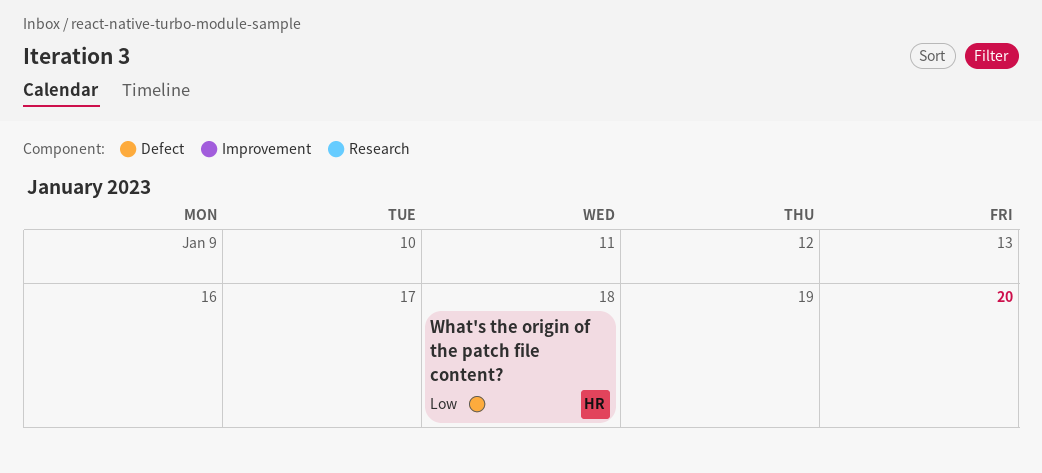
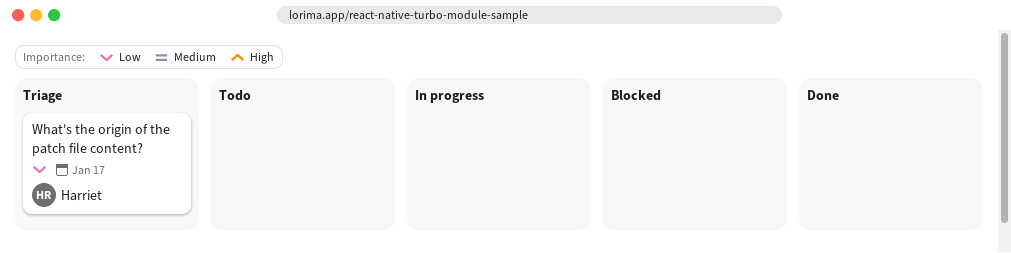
What's the origin of the patch file content?, due: Jan 18 -> Jan 17

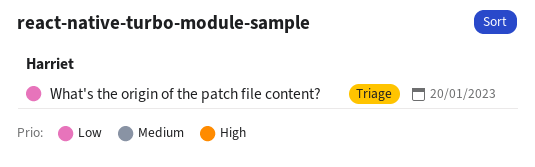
What's the origin of the patch file content?, due: Jan 17 -> Jan 20

